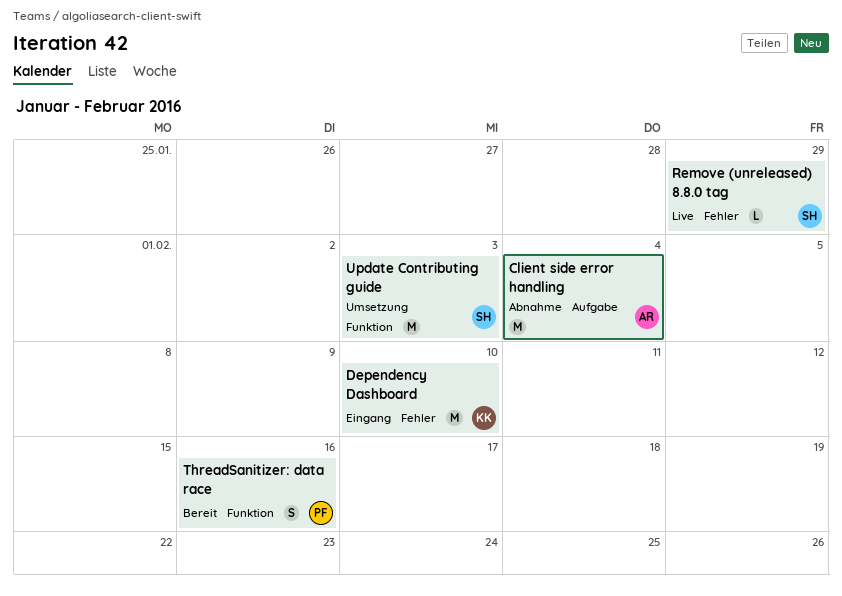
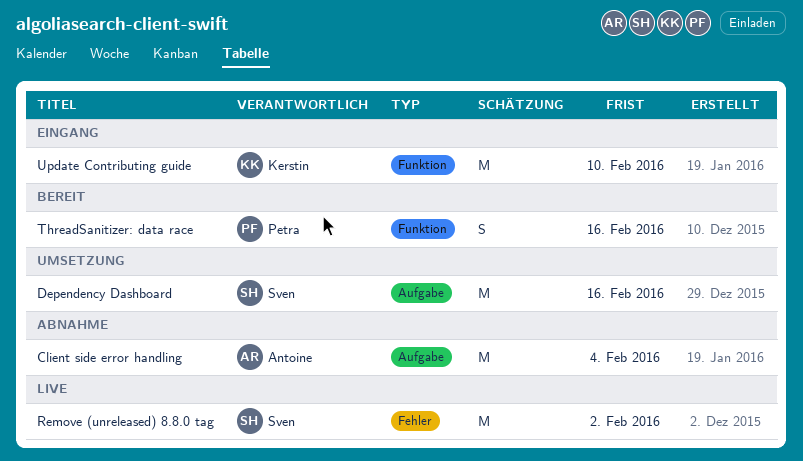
Dependency Dashboard, status: Eingang -> Umsetzung
Dependency Dashboard, owner: Kerstin -> Sven
Dependency Dashboard, label: Fehler -> Aufgabe
Dependency Dashboard, due: Feb 10 -> Feb 16
Remove (unreleased) 8.8.0 tag, estimate: L -> M
Remove (unreleased) 8.8.0 tag, due: Jan 29 -> Feb 2
Update Contributing guide, status: Umsetzung -> Eingang
Update Contributing guide, owner: Sven -> Kerstin
Update Contributing guide, due: Feb 3 -> Feb 10

